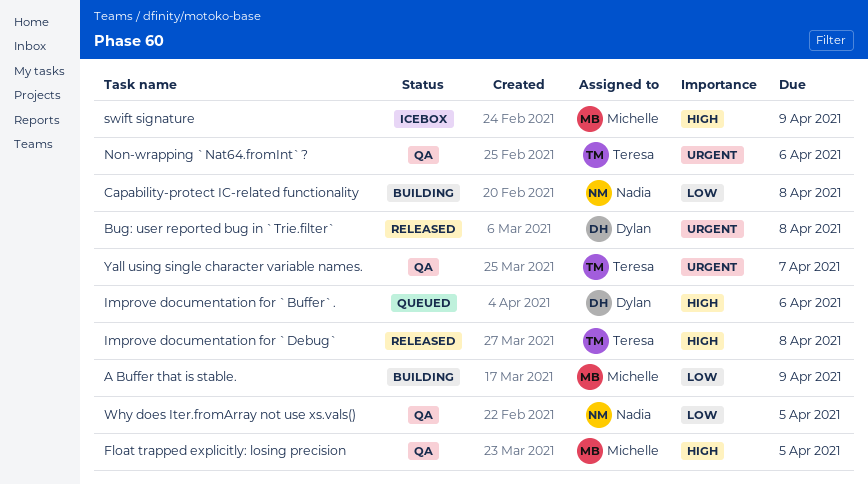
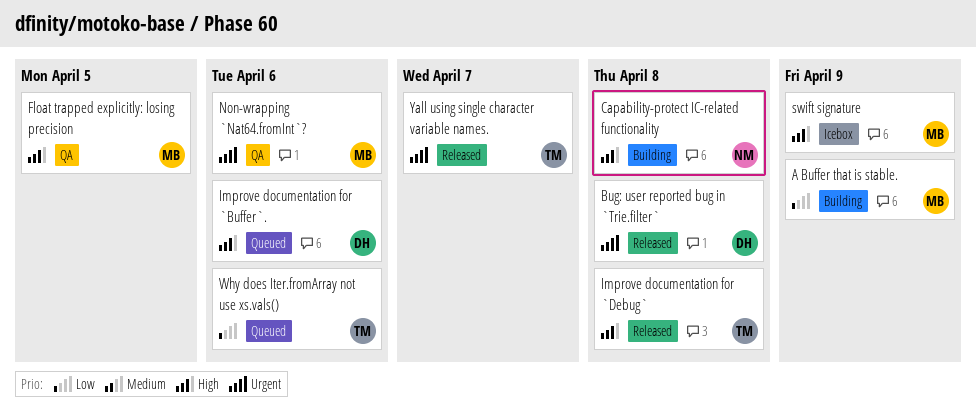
Capability-protect IC-related functionality, priority: Low -> High
Non-wrapping `Nat64.fromInt`?, owner: Teresa -> Michelle
Why does Iter.fromArray not use xs.vals(), status: QA -> Queued
Why does Iter.fromArray not use xs.vals(), owner: Nadia -> Teresa
Why does Iter.fromArray not use xs.vals(), due: Apr 5 -> Apr 6
Yall using single character variable names., status: QA -> Released

